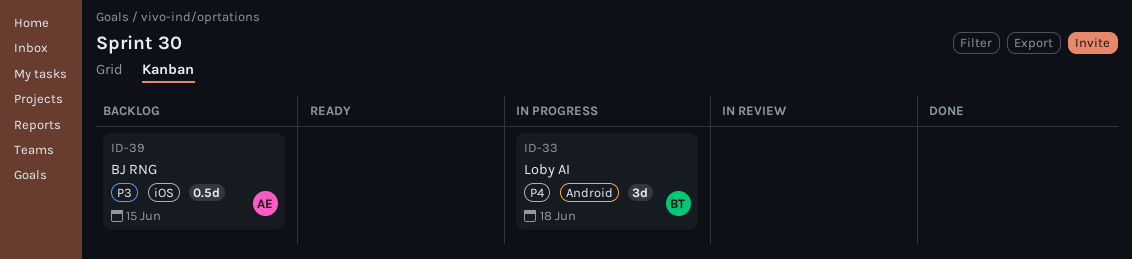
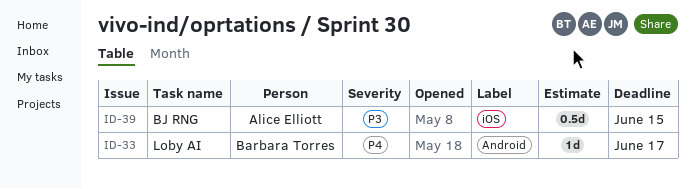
ID-33, estimate: 3d -> 1d
ID-33, due: Jun 18 -> Jun 17

